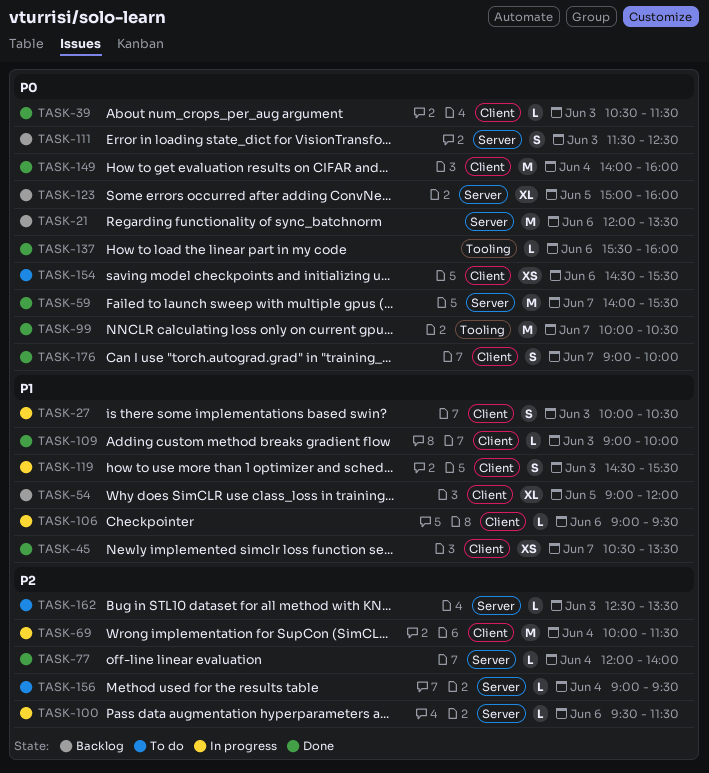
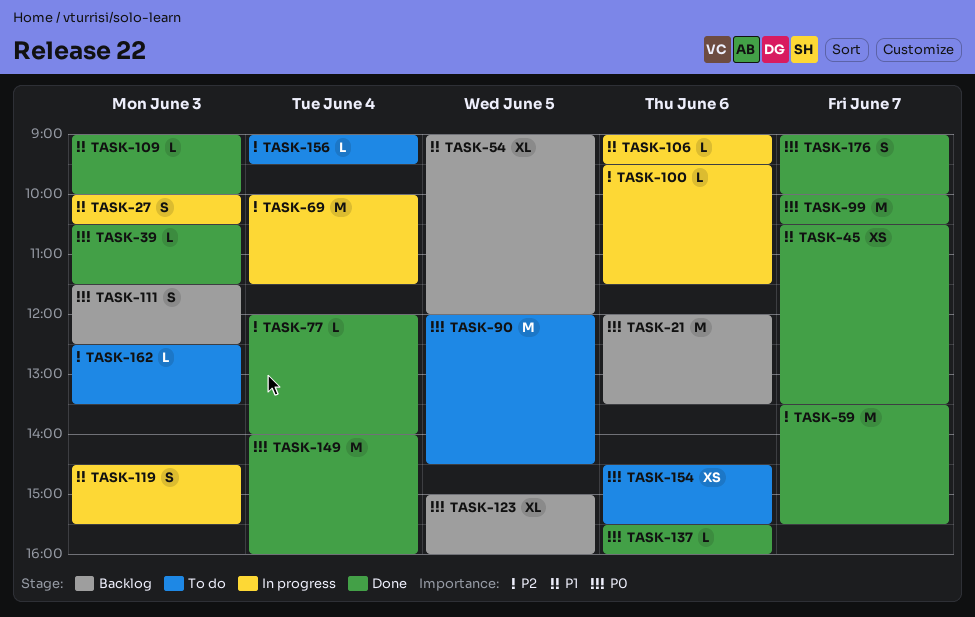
TASK-59, priority: P0 -> P2
TASK-59, begins: 14:00 -> 13:30
TASK-90: none -> present

